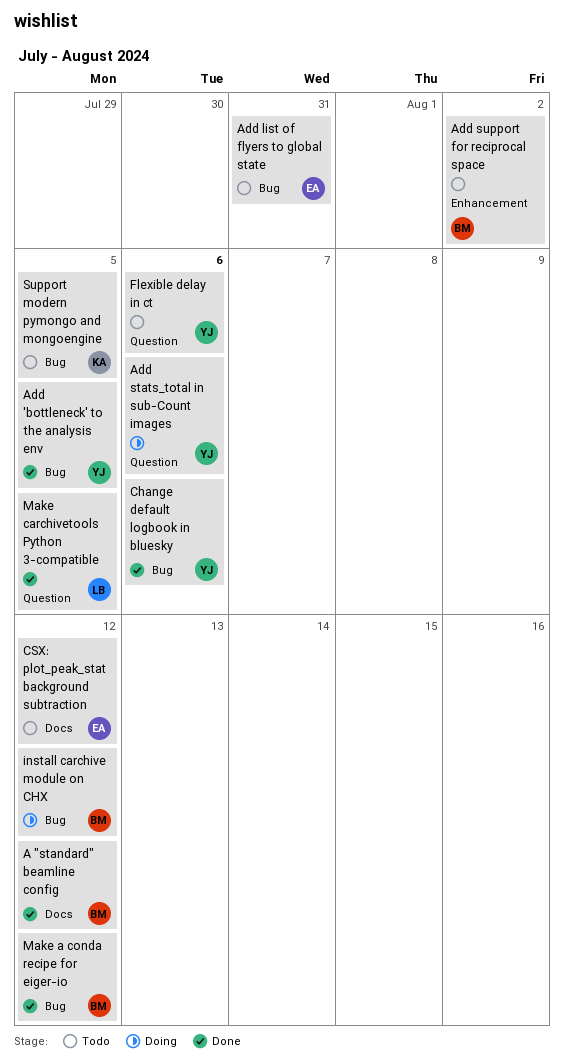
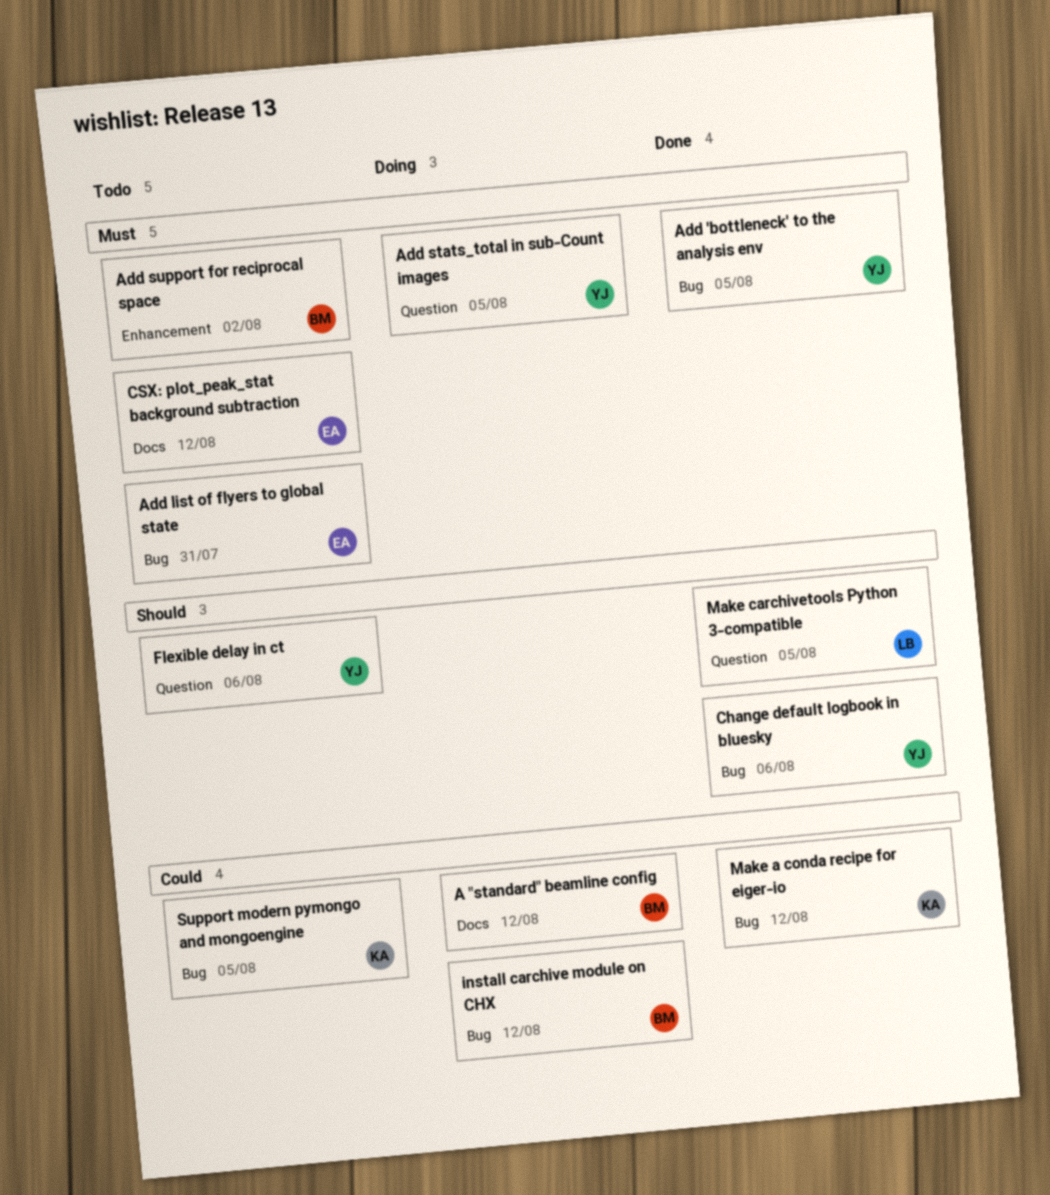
A "standard" beamline config, status: Done -> Doing
Add stats_total in sub-Count images, due: Aug 6 -> Aug 5
Make a conda recipe for eiger-io, owner: BM -> KA

